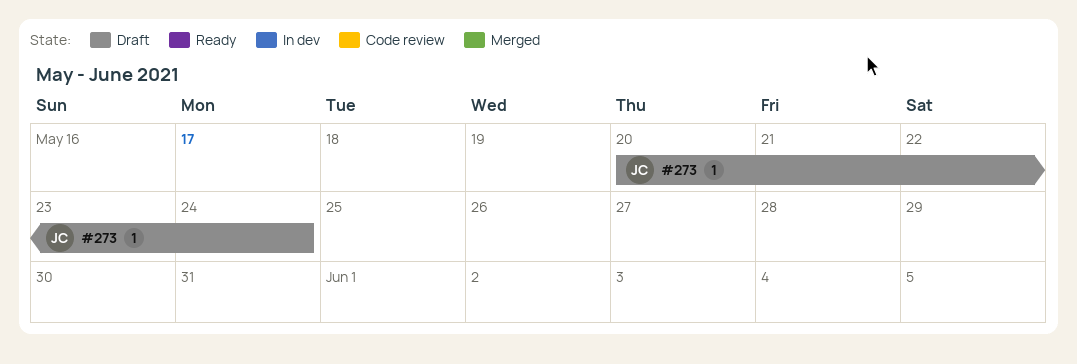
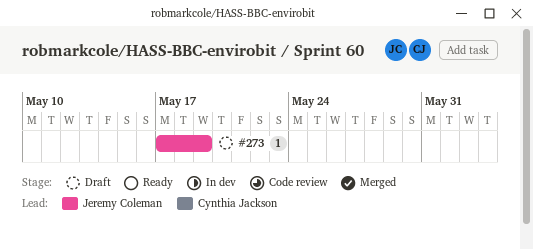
#273, start: May 20 -> May 17
#273, due: May 24 -> May 19

